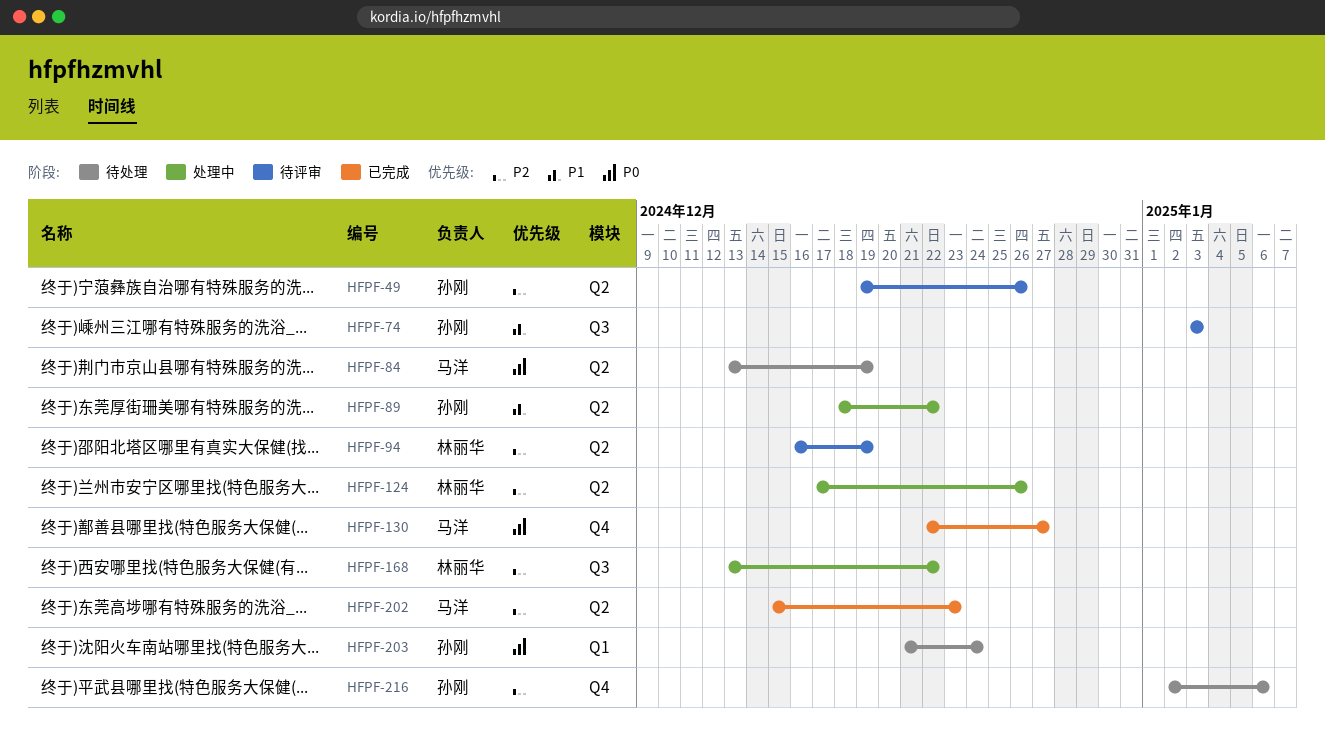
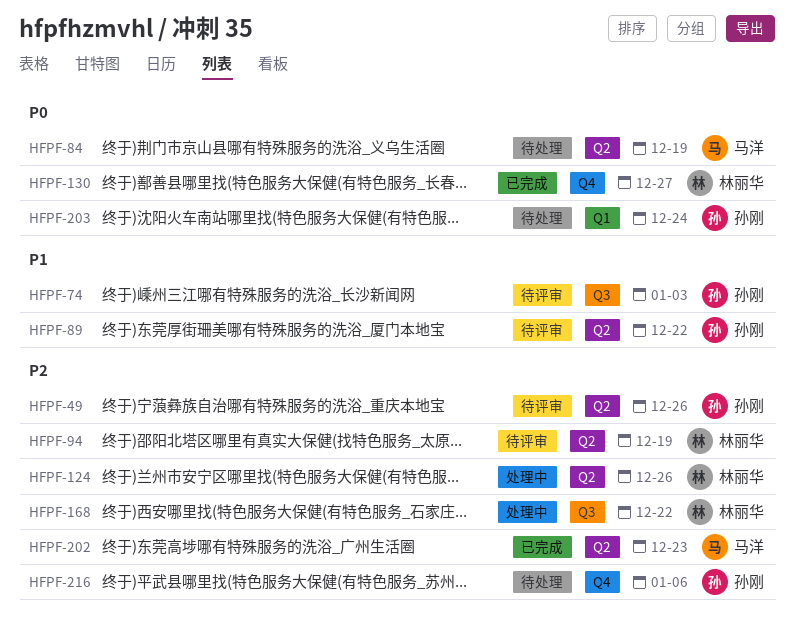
HFPF-89, status: 处理中 -> 待评审
HFPF-130, owner: 马洋 -> 林丽华

